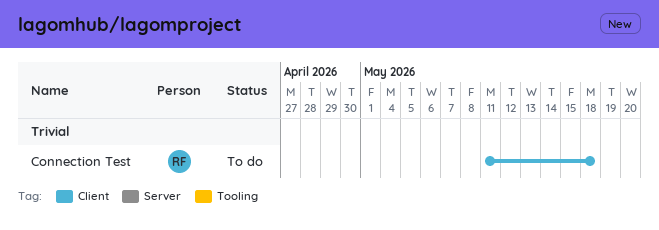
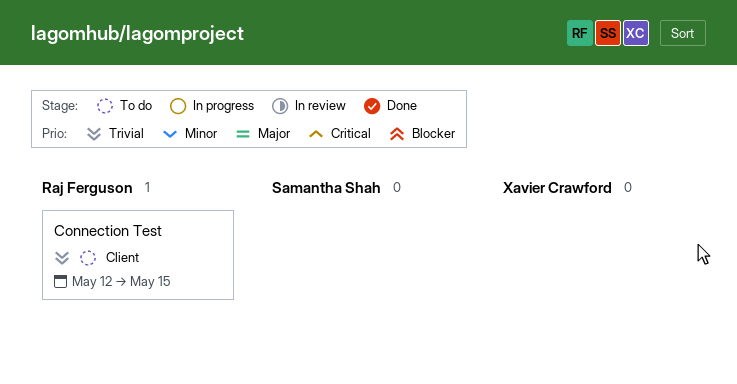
Connection Test, start: May 11 -> May 12
Connection Test, due: May 18 -> May 15

